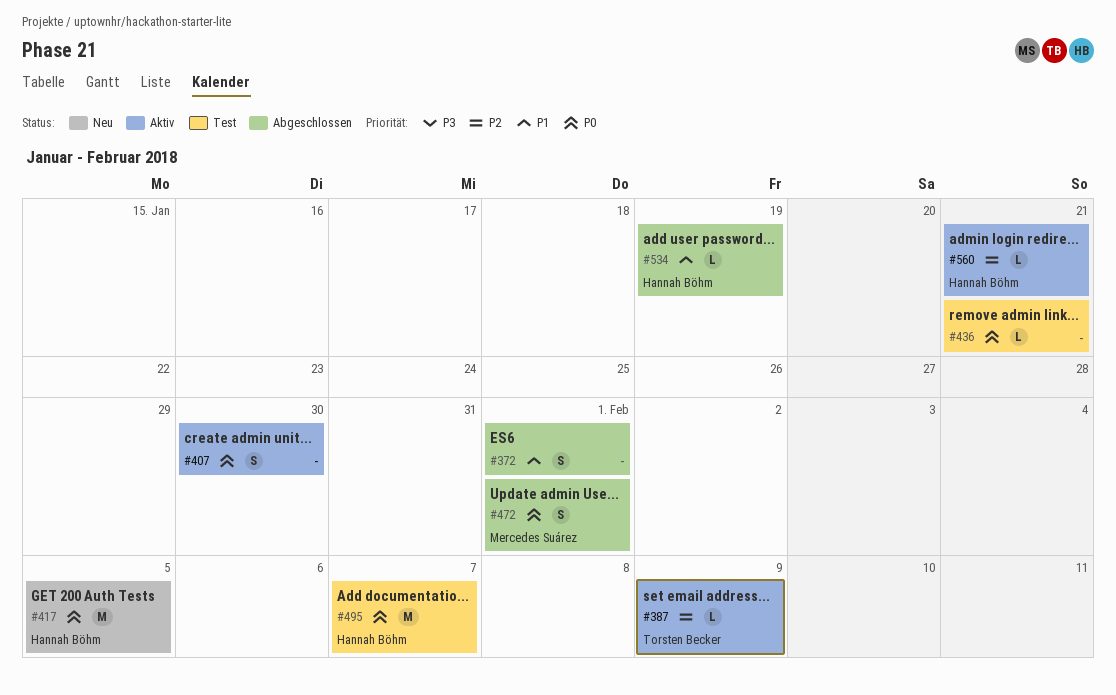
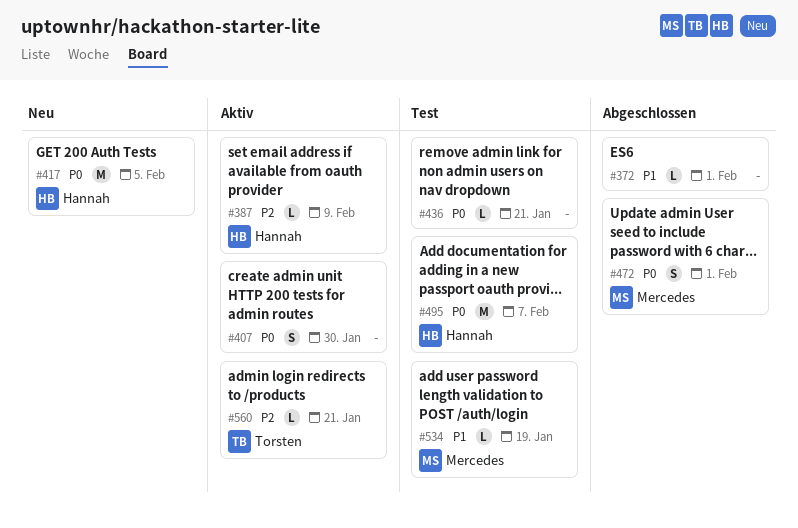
#372, estimate: S -> L
#387, owner: Torsten Becker -> Hannah Böhm
#534, status: Abgeschlossen -> Test
#534, owner: Hannah Böhm -> Mercedes Suárez
#560, owner: Hannah Böhm -> Torsten Becker

